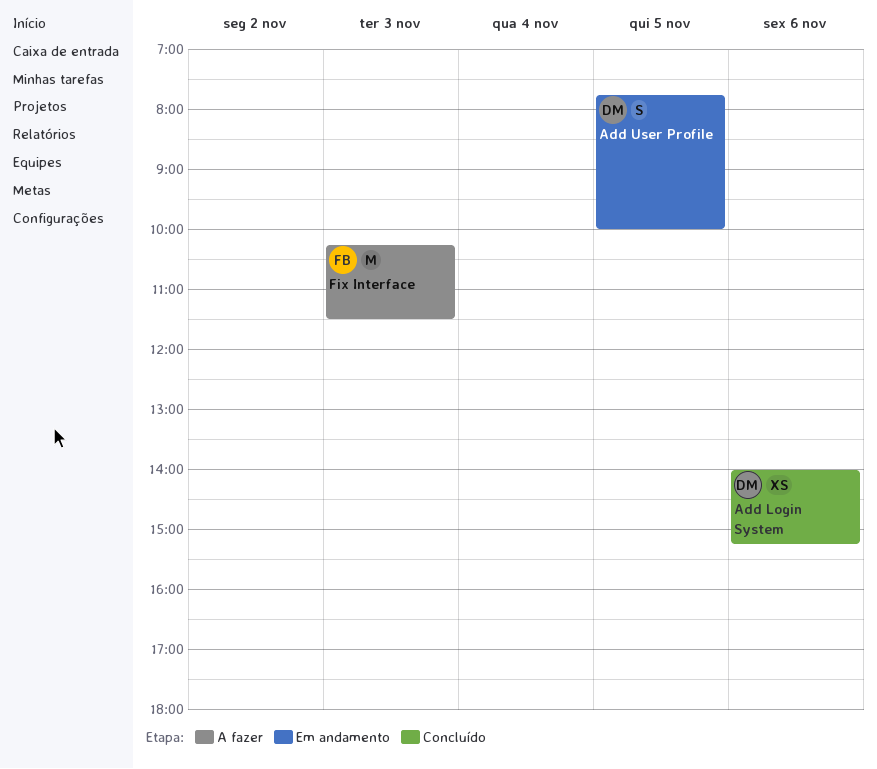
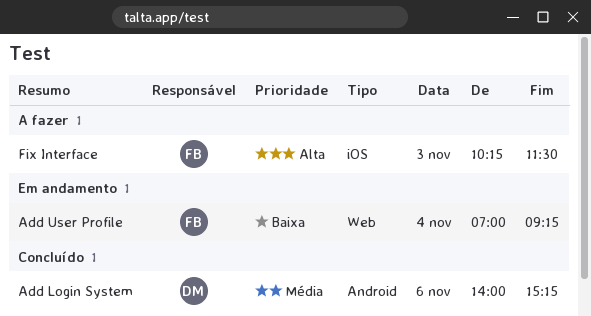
Add User Profile, owner: DM -> FB
Add User Profile, day: Nov 5 -> Nov 4
Add User Profile, begins: 07:45 -> 07:00
Add User Profile, ends: 10:00 -> 09:15

